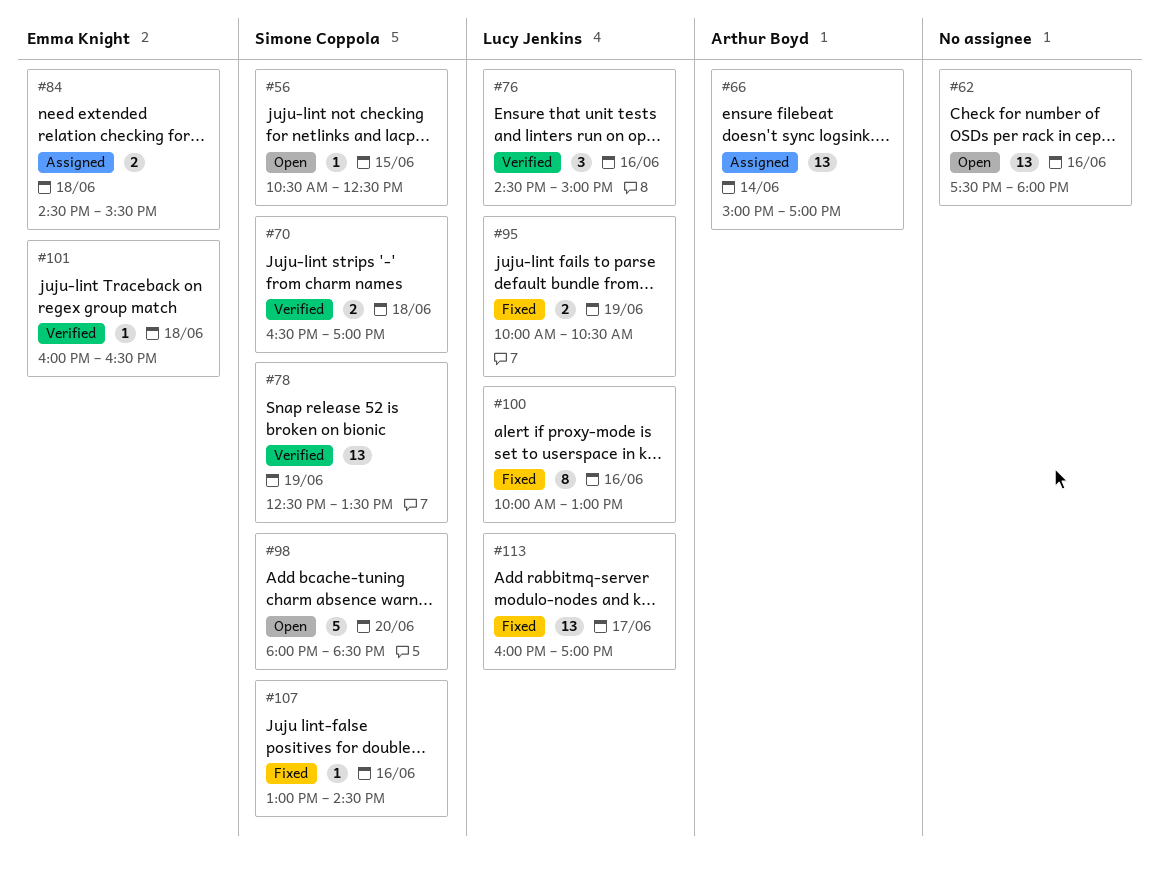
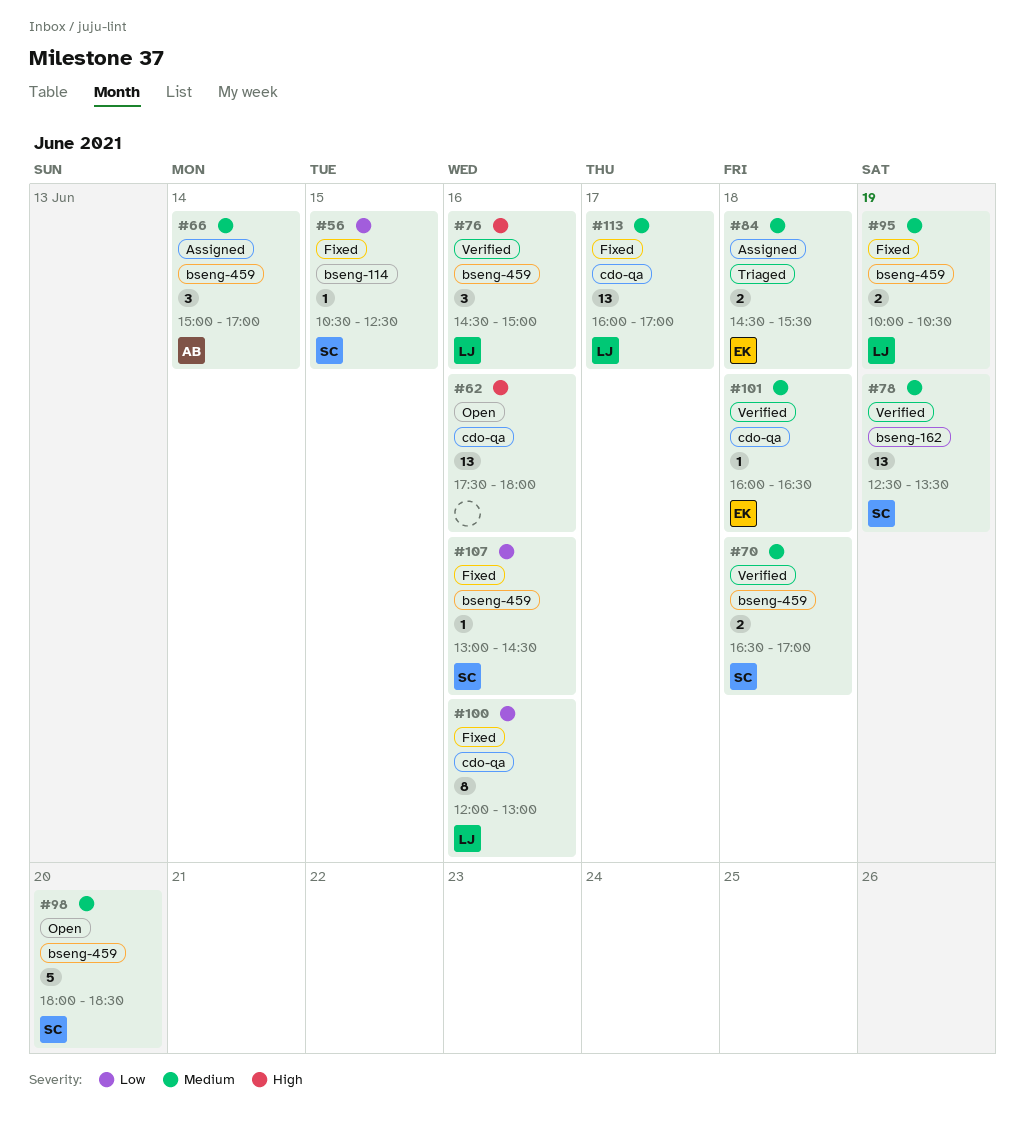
#56, status: Open -> Fixed
#66, estimate: 13 -> 3
#100, begins: 10:00 -> 12:00

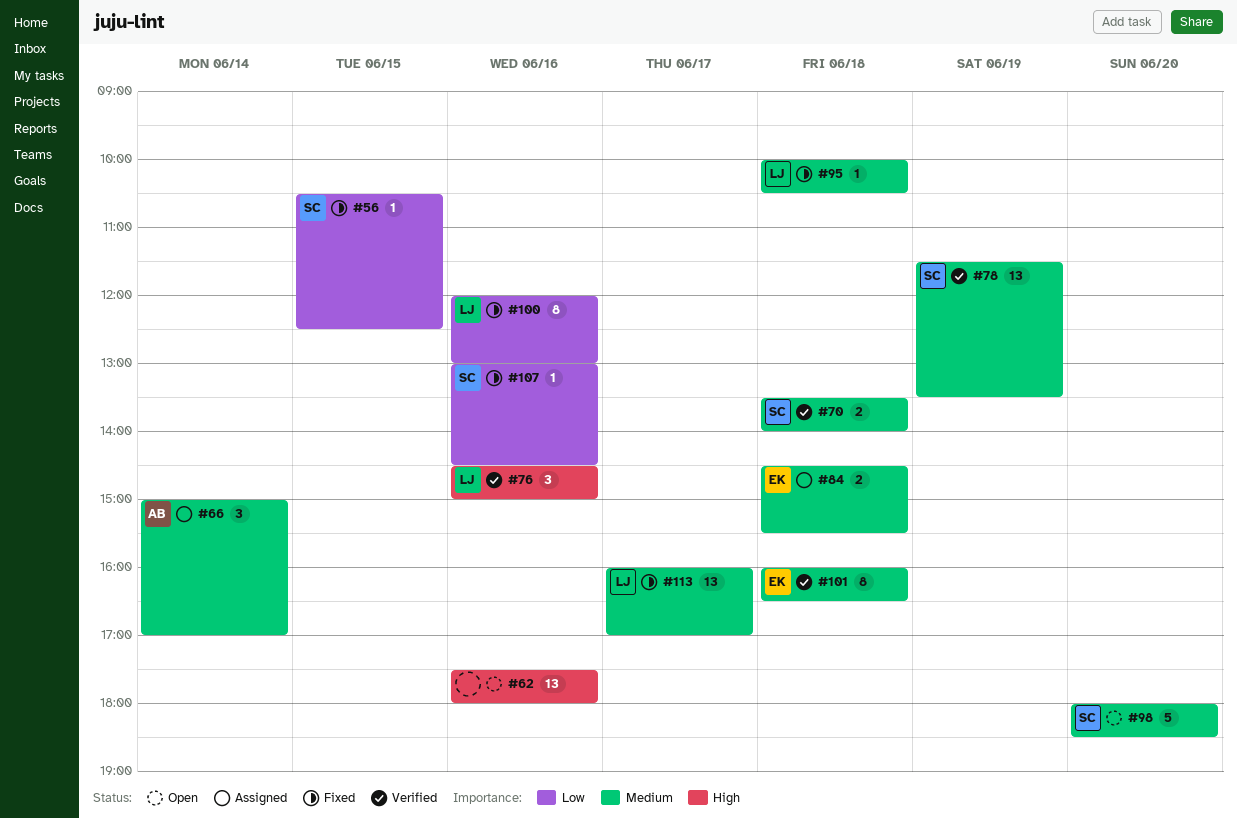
#70, begins: 16:30 -> 13:30
#70, ends: 17:00 -> 14:00
#78, begins: 12:30 -> 11:30
#95, estimate: 2 -> 1
#95, day: Jun 19 -> Jun 18
#101, estimate: 1 -> 8

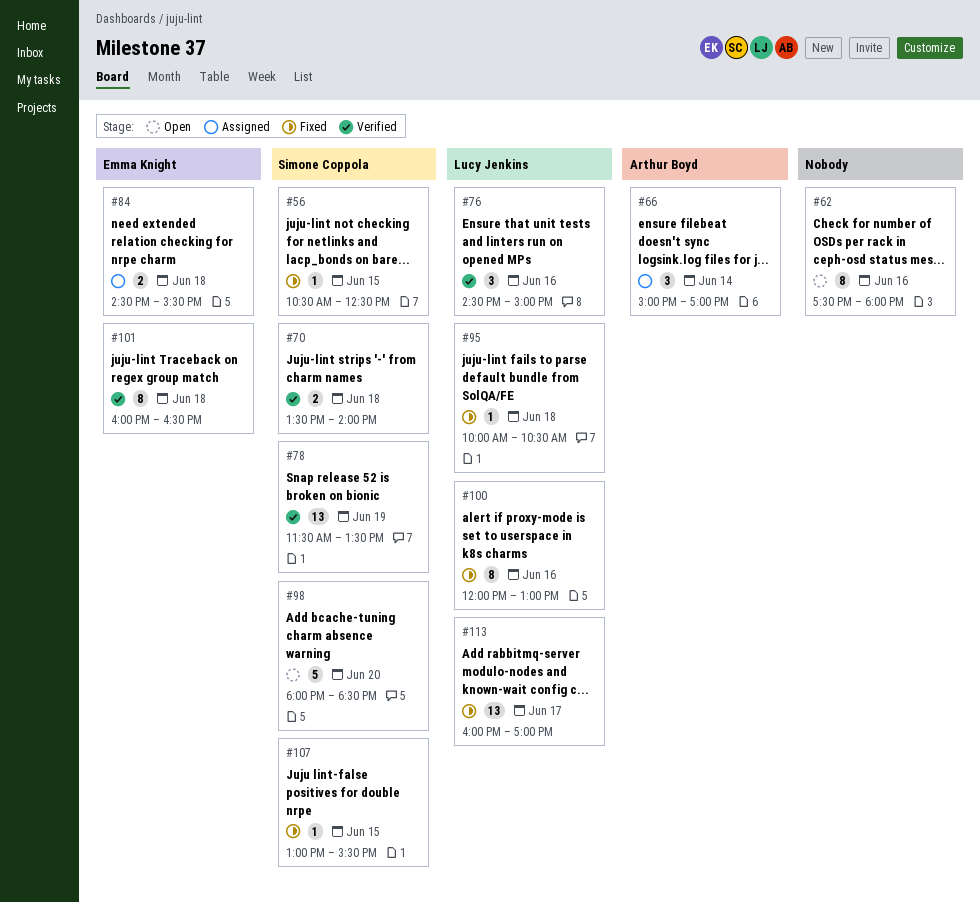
#62, estimate: 13 -> 8
#107, day: Jun 16 -> Jun 15
#107, ends: 14:30 -> 15:30

